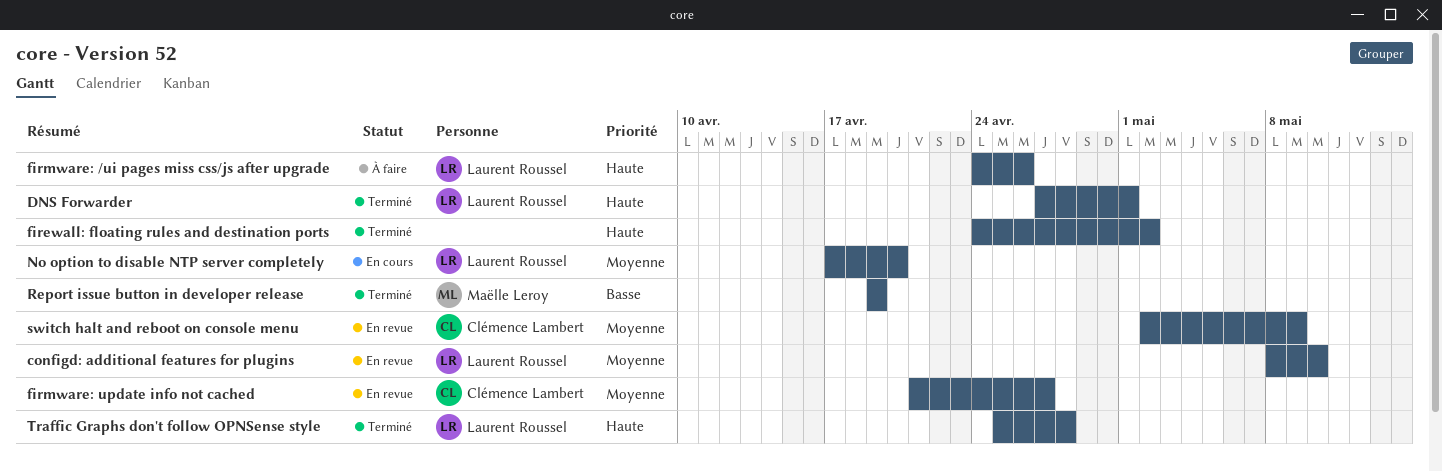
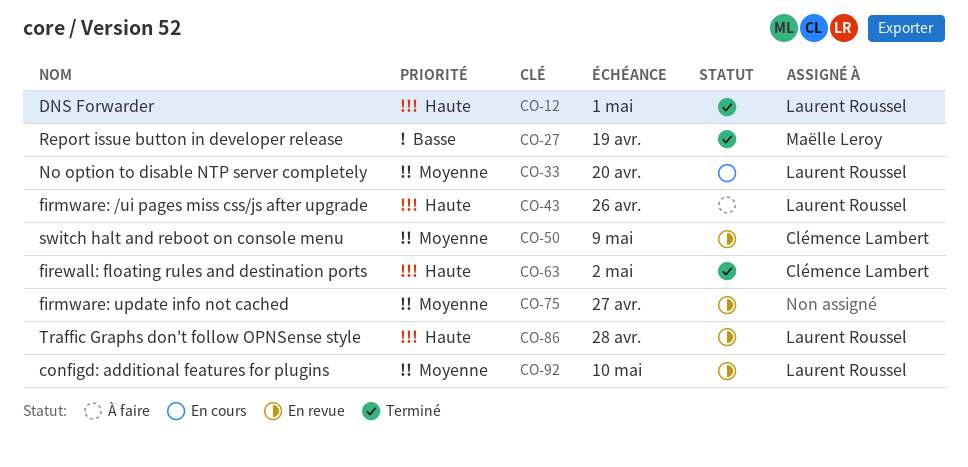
firewall: floating rules and destination ports, owner: none -> Clémence Lambert
firmware: update info not cached, owner: Clémence Lambert -> none
Traffic Graphs don't follow OPNSense style, status: Terminé -> En revue

